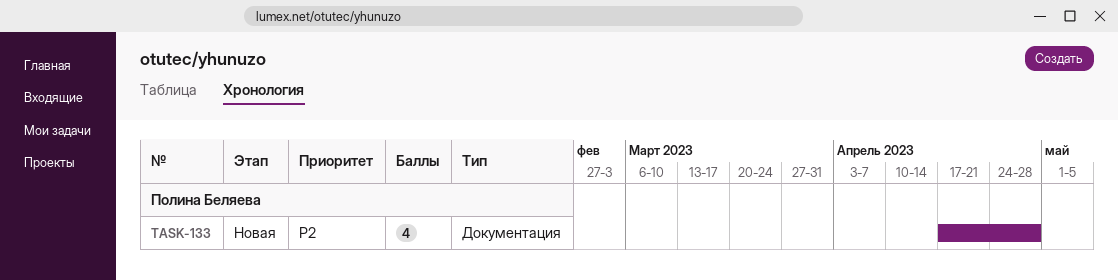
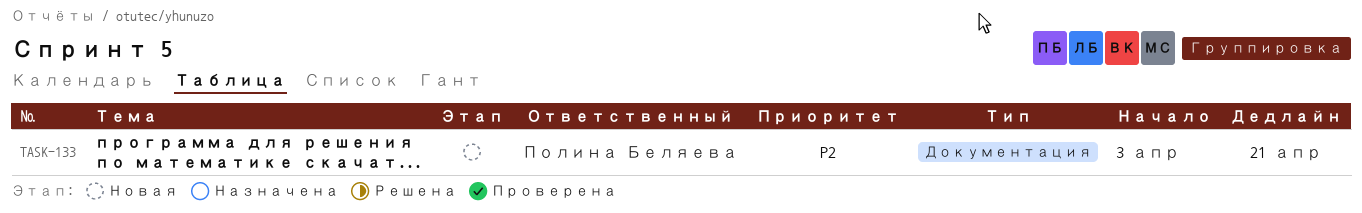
TASK-133, start: Apr 17 -> Apr 3
TASK-133, due: Apr 28 -> Apr 21

